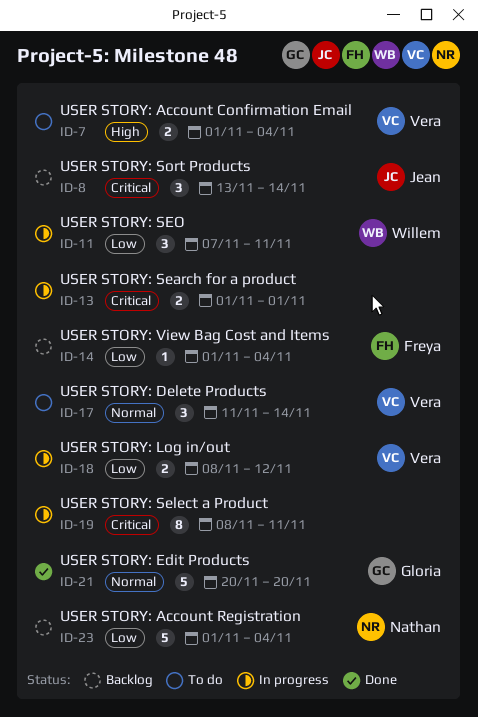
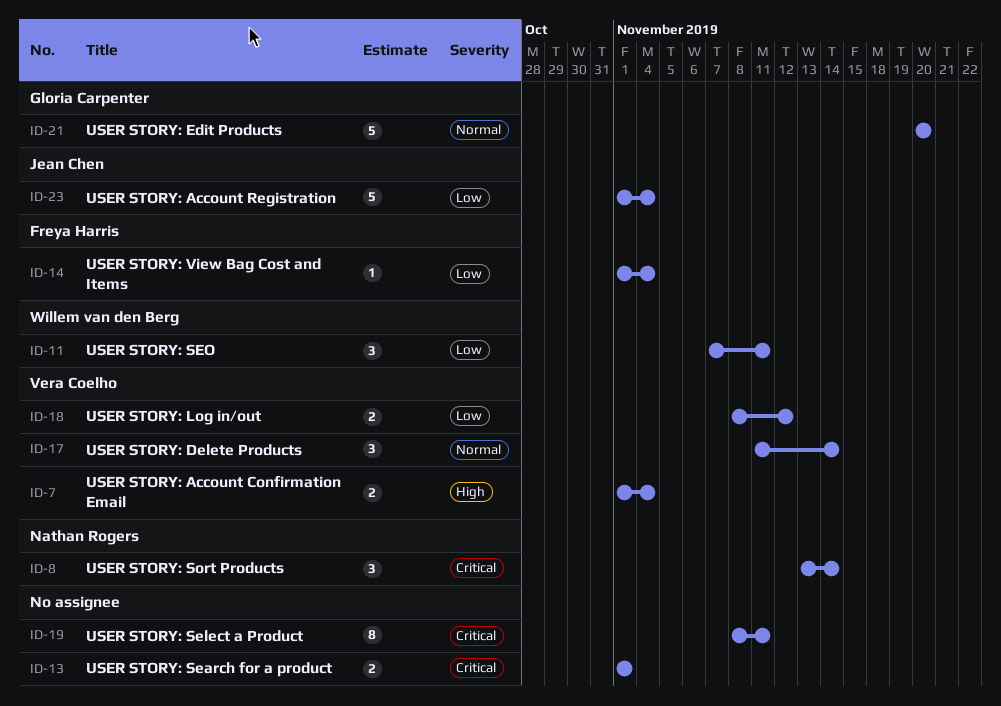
ID-8, owner: Jean Chen -> Nathan Rogers
ID-23, owner: Nathan Rogers -> Jean Chen

